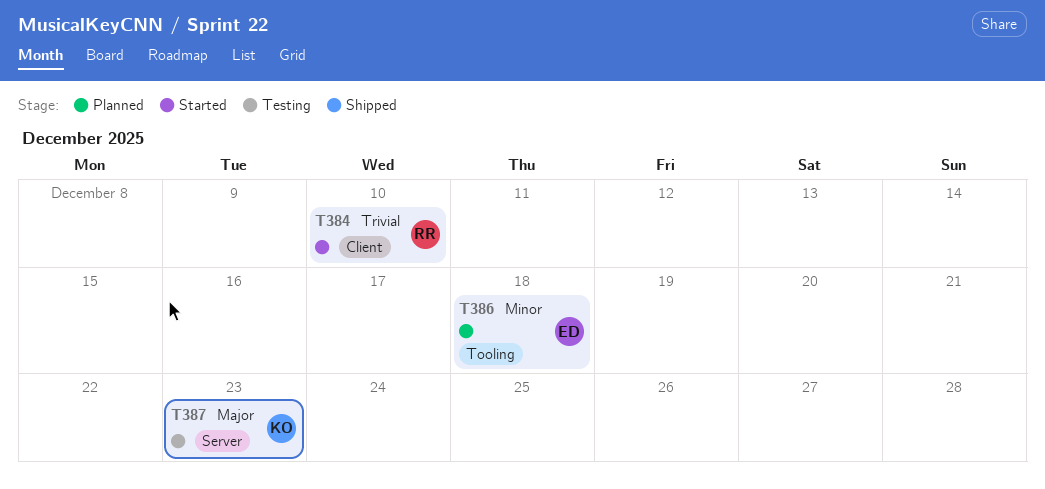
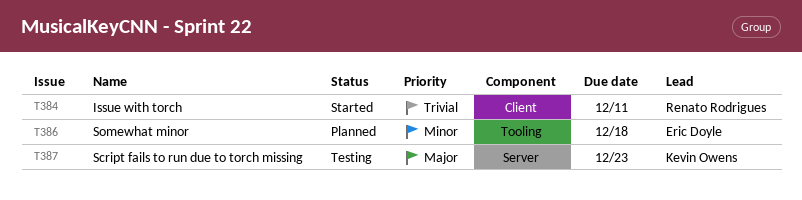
T384, due: Dec 10 -> Dec 11

